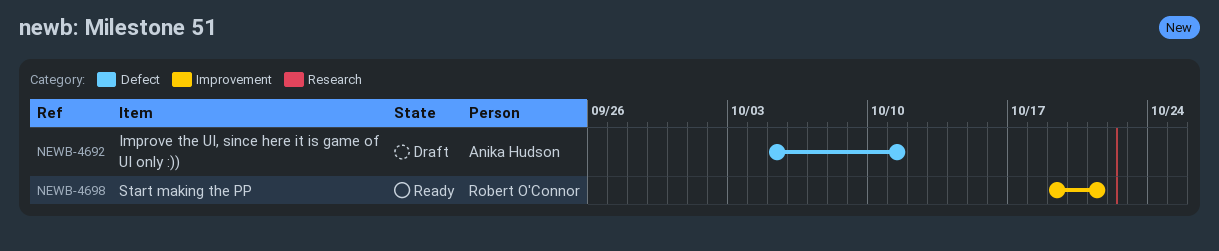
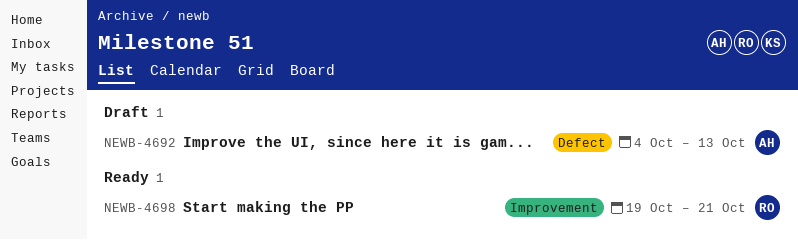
NEWB-4692, start: Oct 5 -> Oct 4
NEWB-4692, due: Oct 11 -> Oct 13

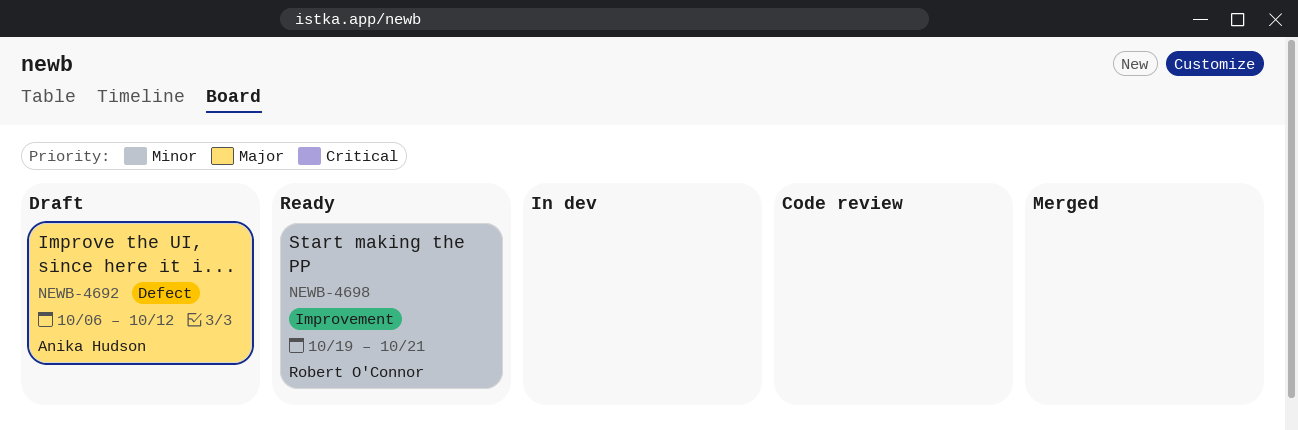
NEWB-4692, start: Oct 4 -> Oct 6
NEWB-4692, due: Oct 13 -> Oct 12

